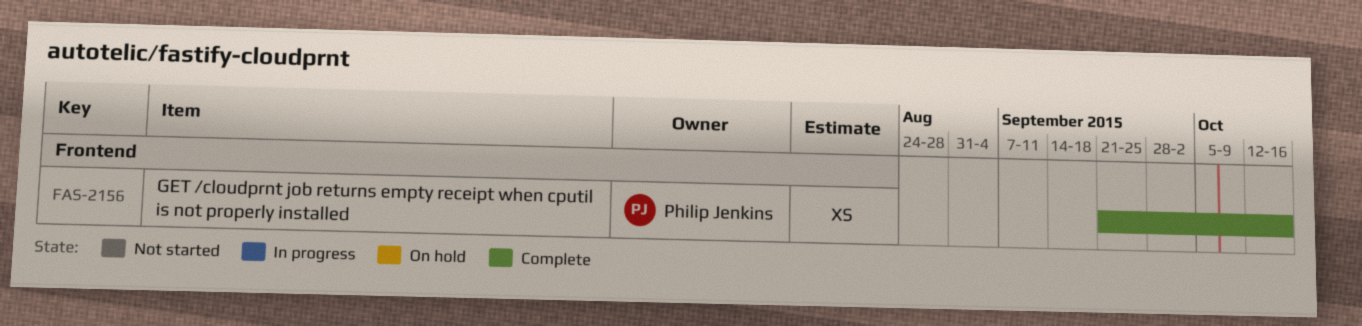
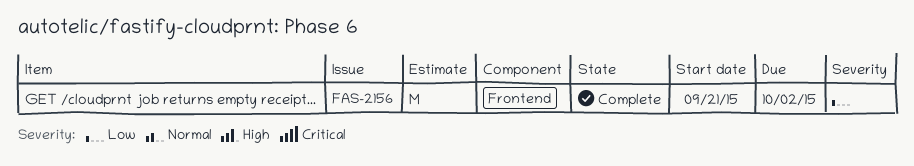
FAS-2156, estimate: XS -> M
FAS-2156, due: Oct 16 -> Oct 2

